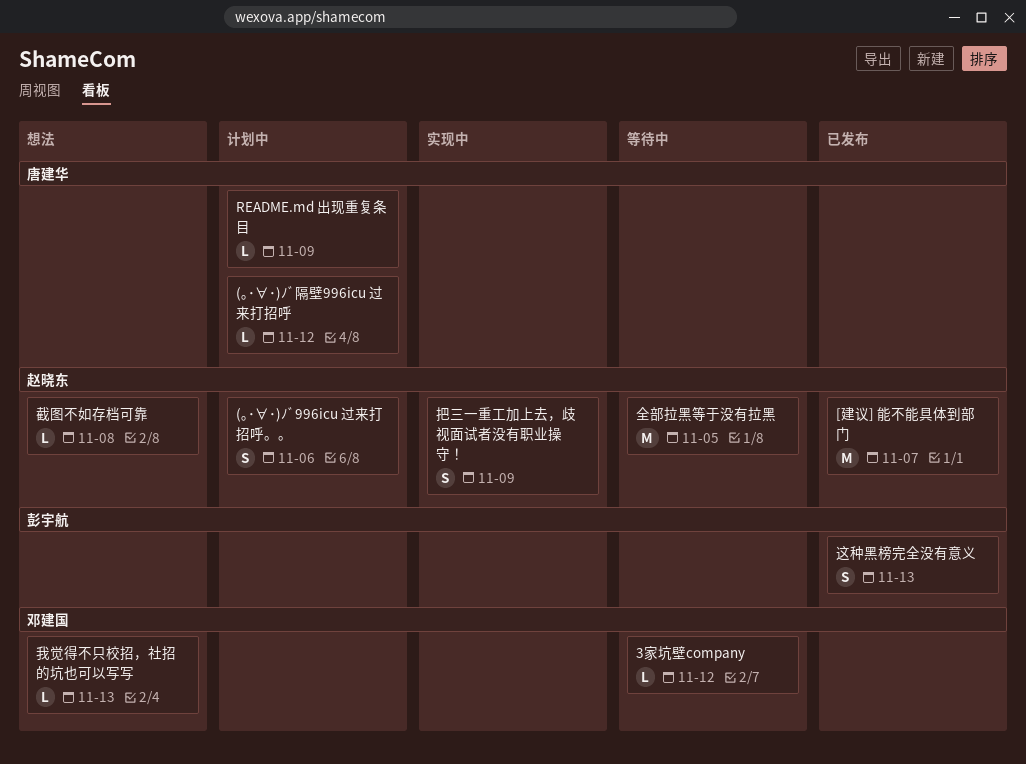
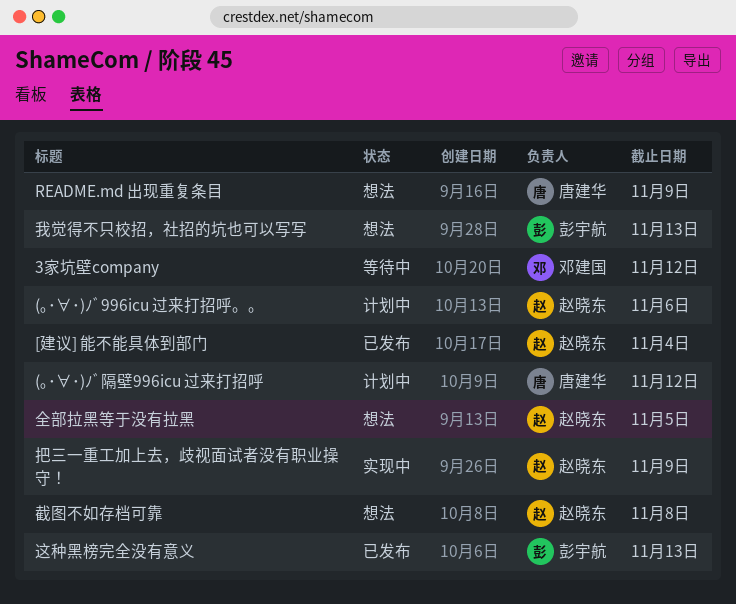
[建议] 能不能具体到部门, due: Nov 7 -> Nov 4
README.md 出现重复条目, status: 计划中 -> 想法
全部拉黑等于没有拉黑, status: 等待中 -> 想法
我觉得不只校招，社招的坑也可以写写, owner: 邓建国 -> 彭宇航

